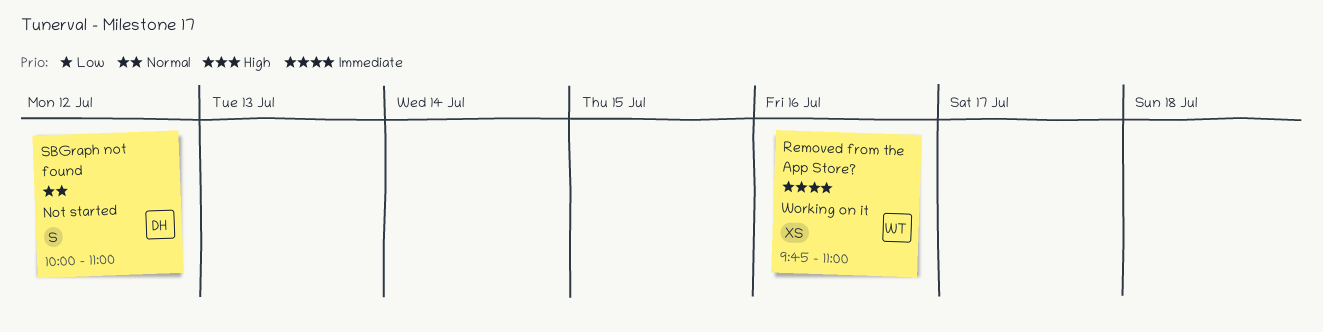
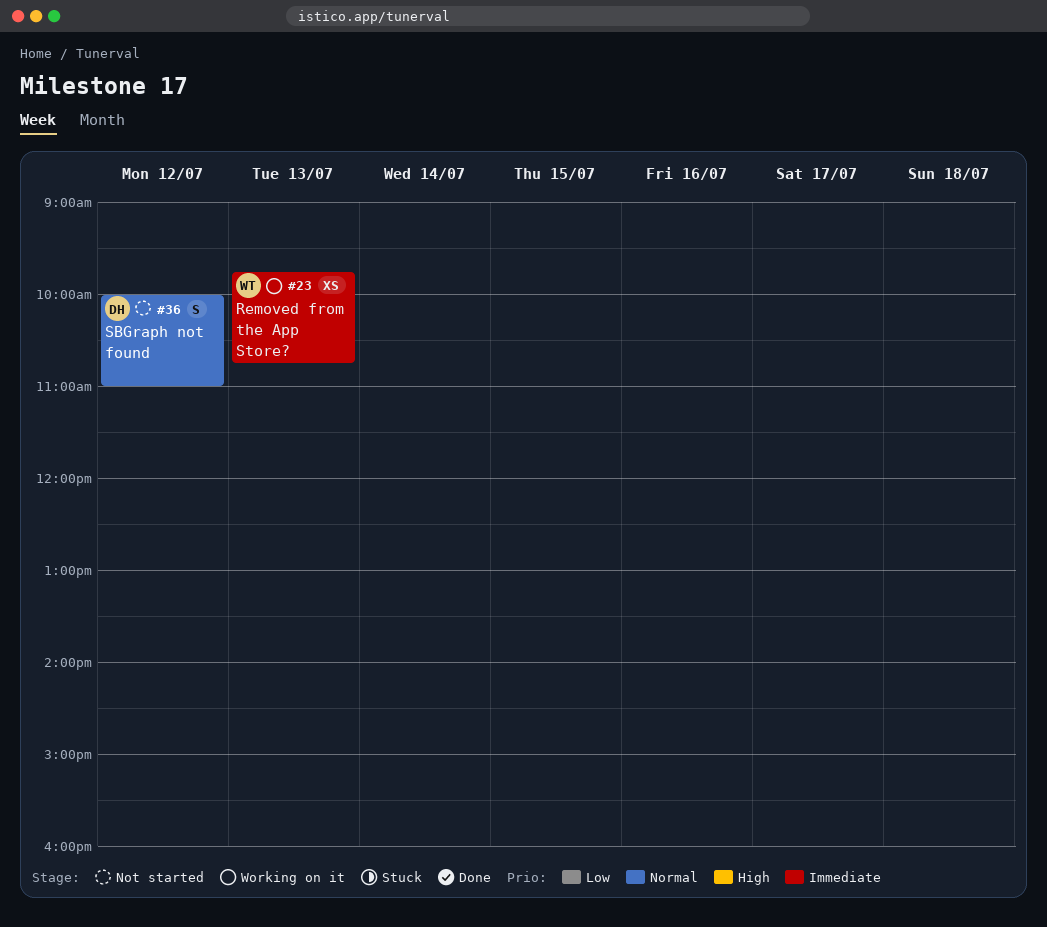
Removed from the App Store?, day: Jul 16 -> Jul 13
Removed from the App Store?, ends: 11:00 -> 10:45

